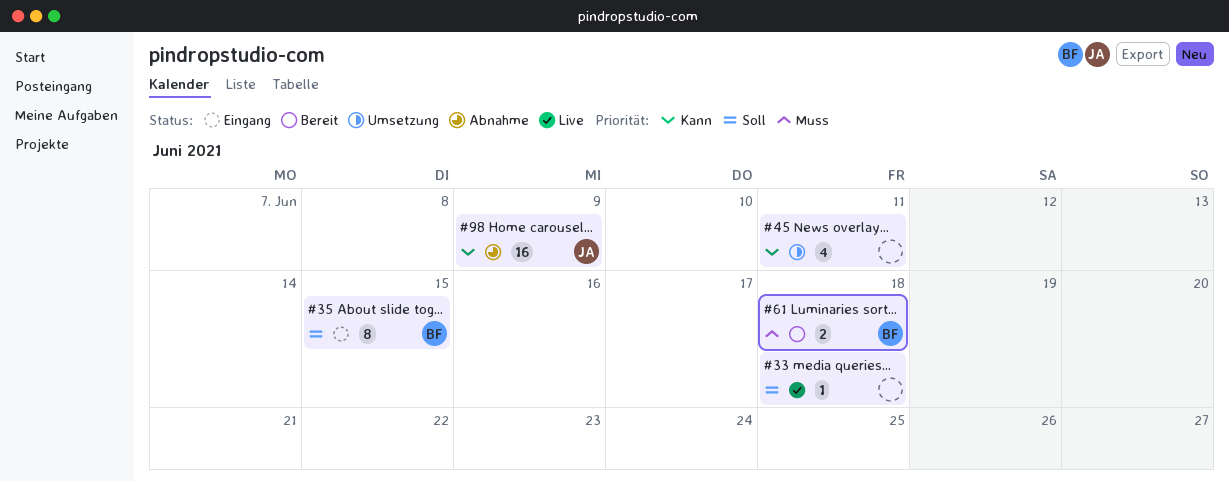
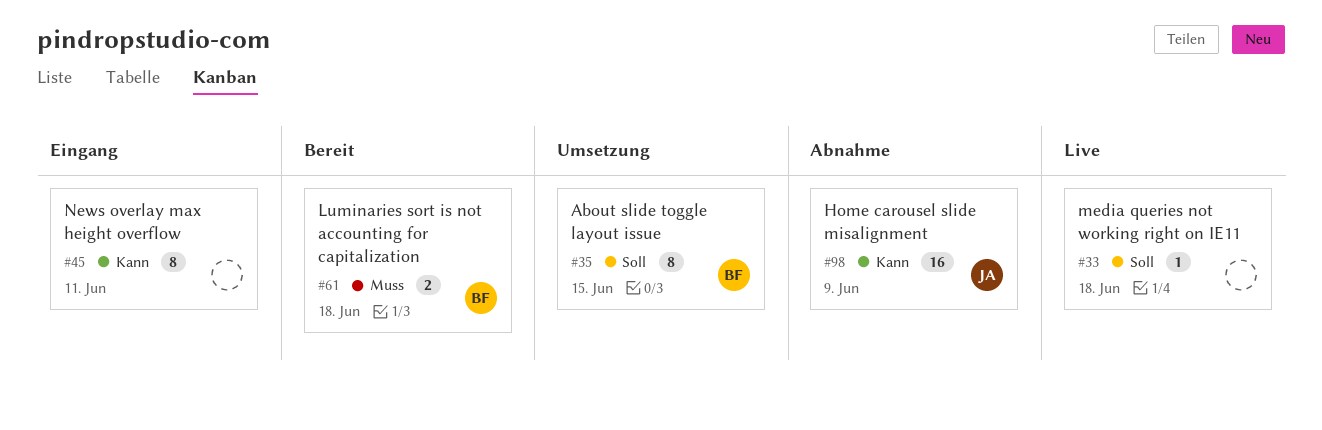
#35, status: Eingang -> Umsetzung
#45, status: Umsetzung -> Eingang
#45, estimate: 4 -> 8

